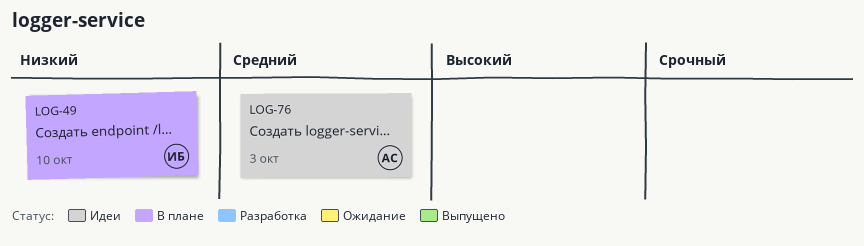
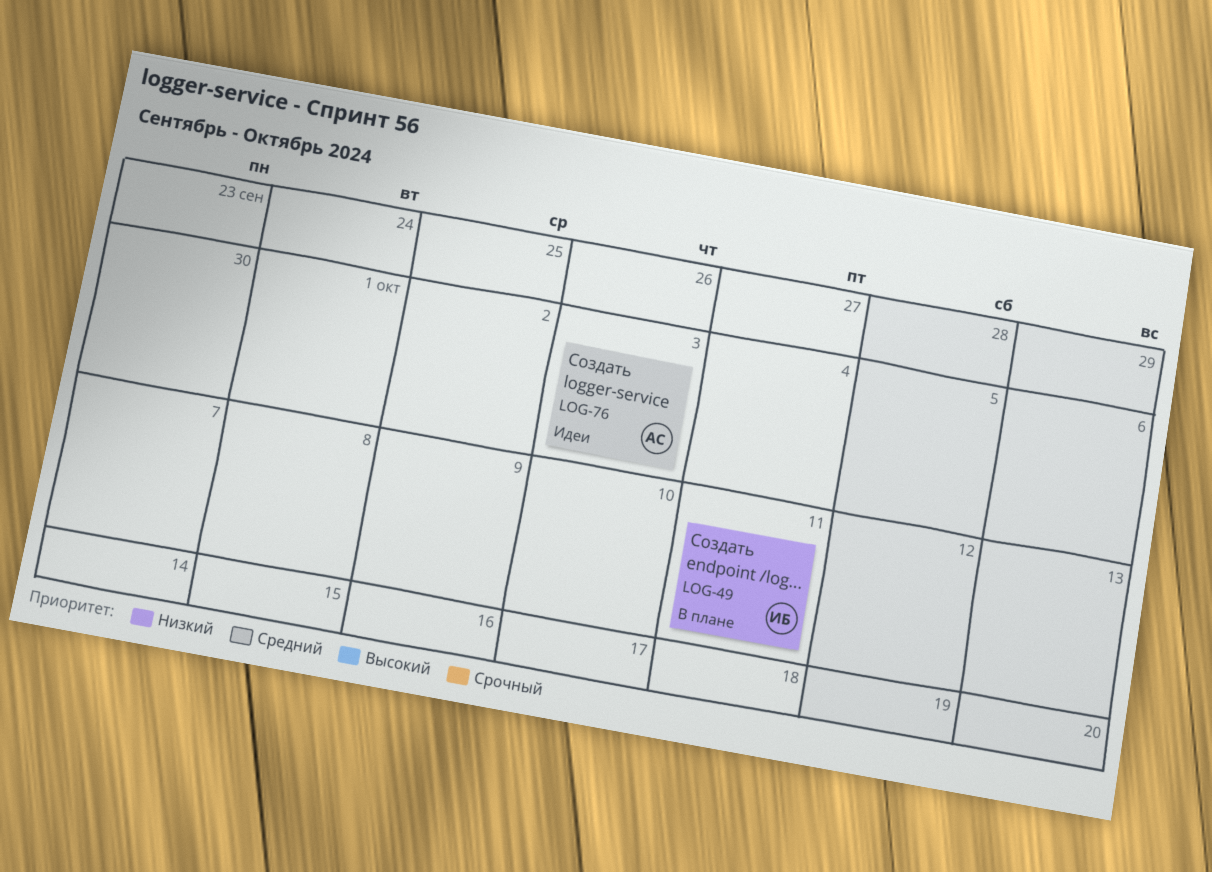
LOG-49, due: Oct 10 -> Oct 11

